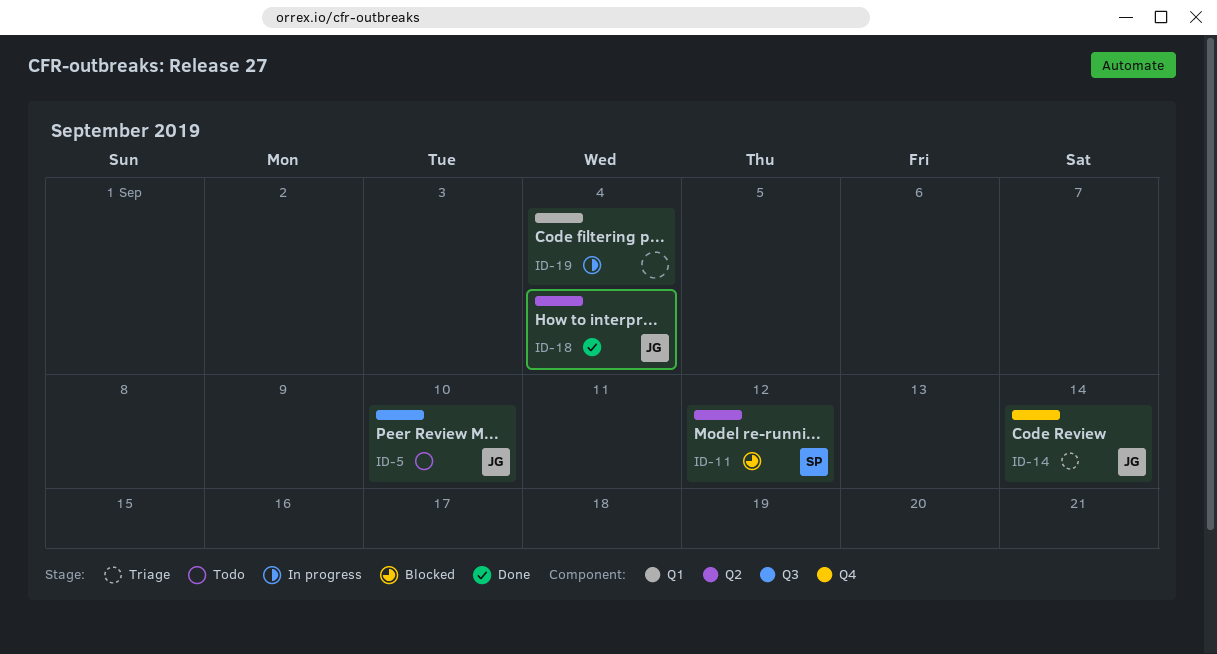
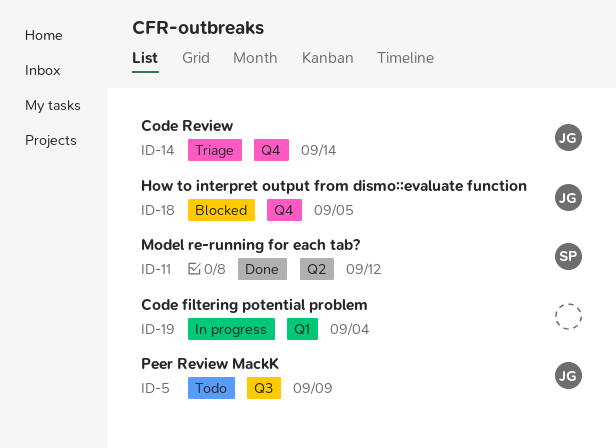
ID-5, due: Sep 10 -> Sep 9
ID-11, status: Blocked -> Done
ID-18, status: Done -> Blocked
ID-18, label: Q2 -> Q4
ID-18, due: Sep 4 -> Sep 5

